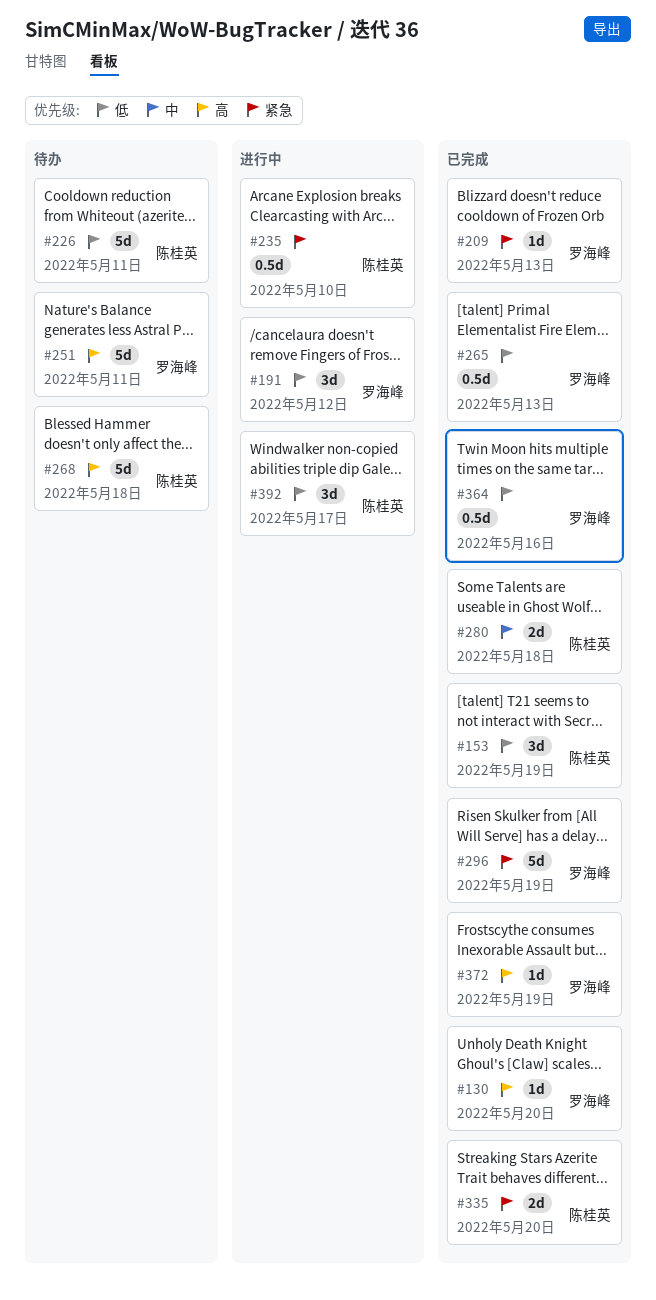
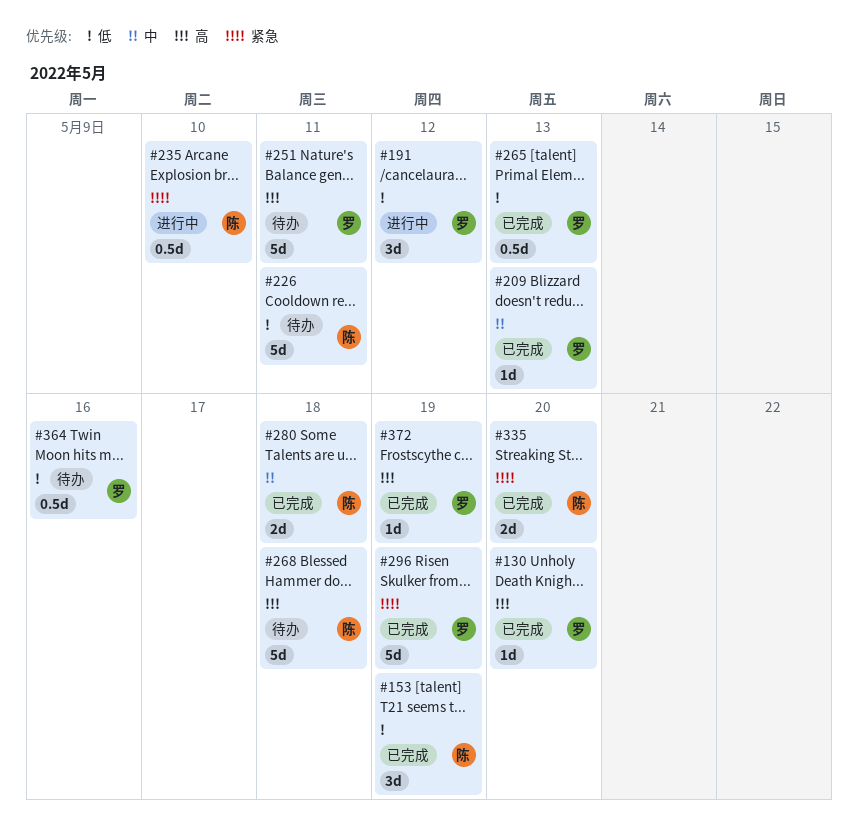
#209, priority: 紧急 -> 中
#364, status: 已完成 -> 待办
#392: present -> none

